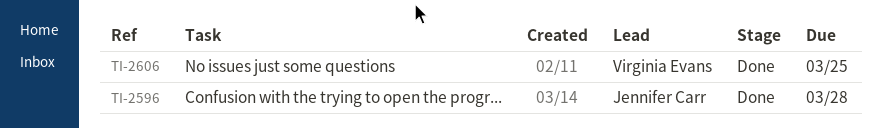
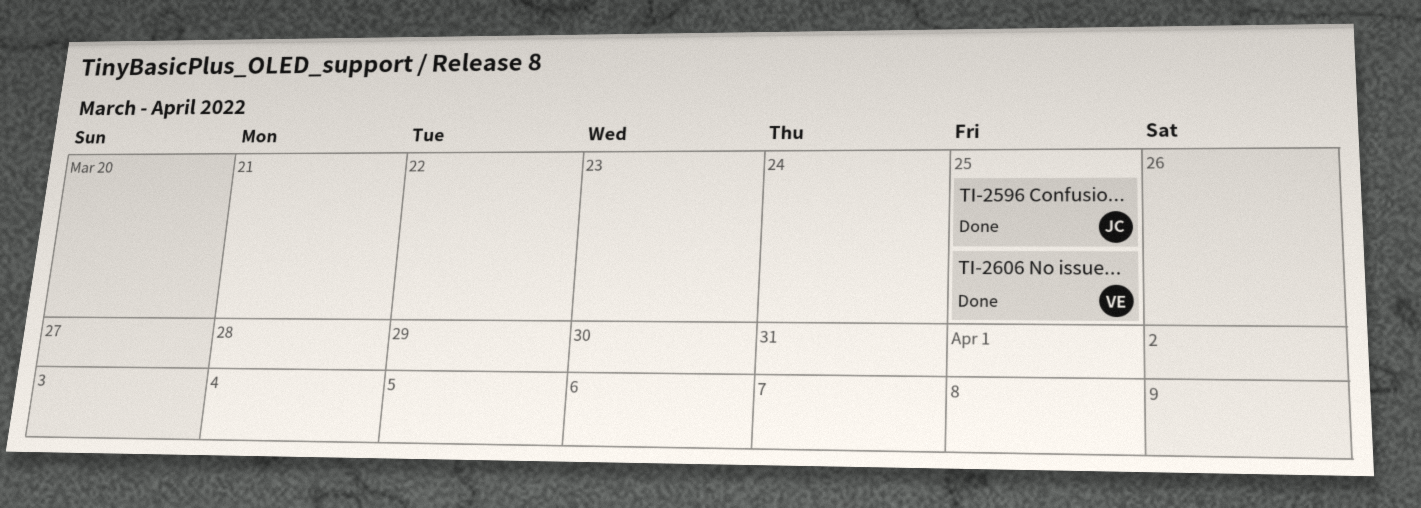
TI-2596, due: Mar 28 -> Mar 25

